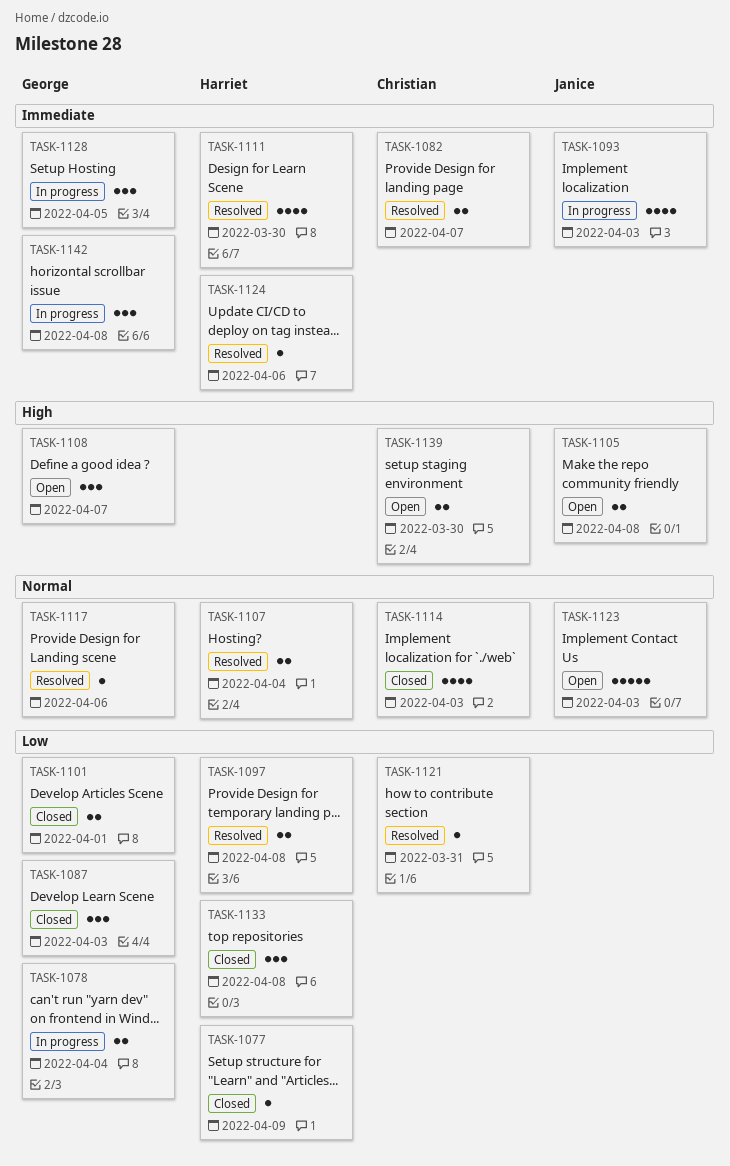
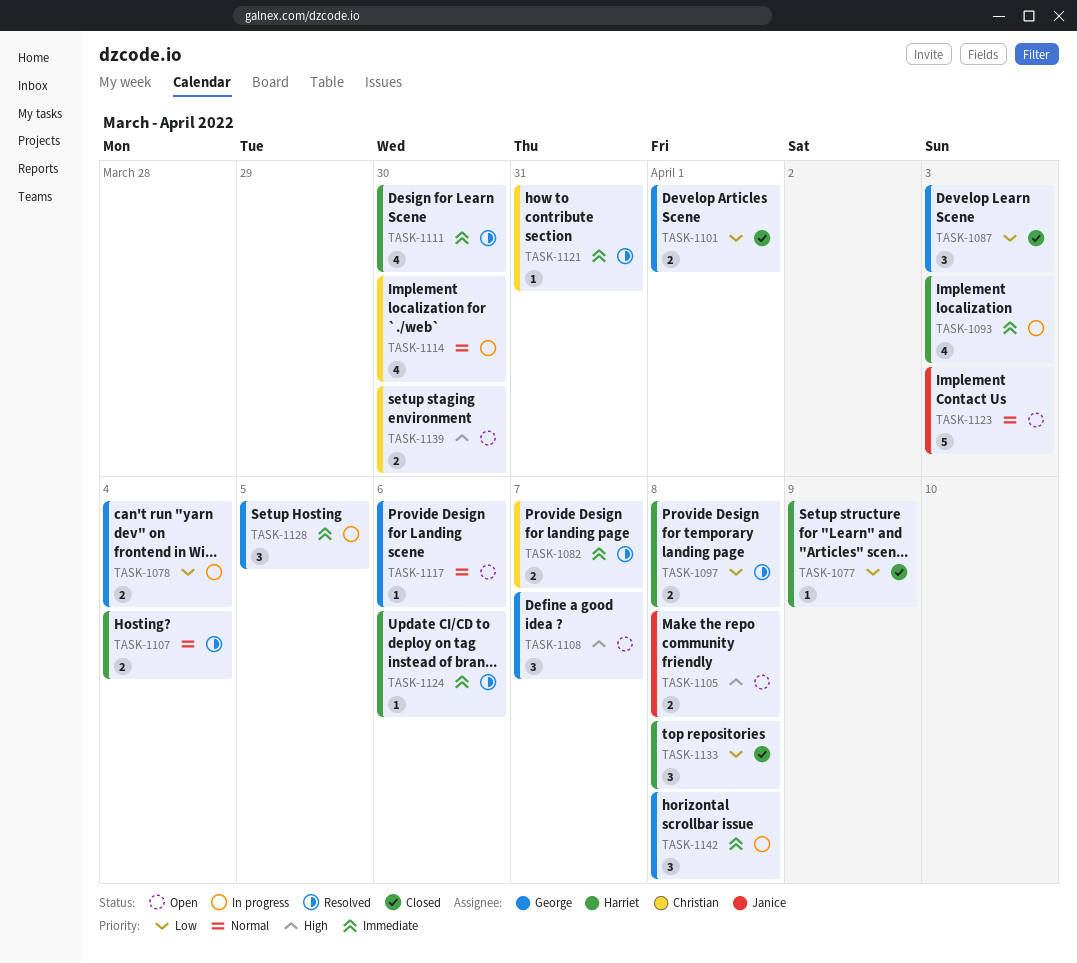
TASK-1093, owner: Janice -> Harriet
TASK-1114, status: Closed -> In progress
TASK-1114, due: Apr 3 -> Mar 30
TASK-1117, status: Resolved -> Open
TASK-1121, priority: Low -> Immediate

